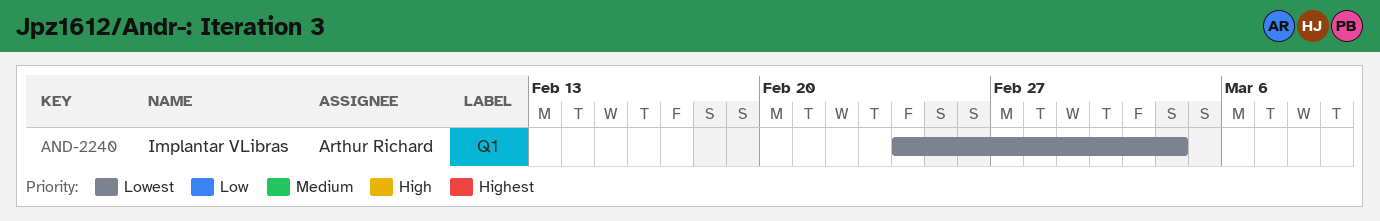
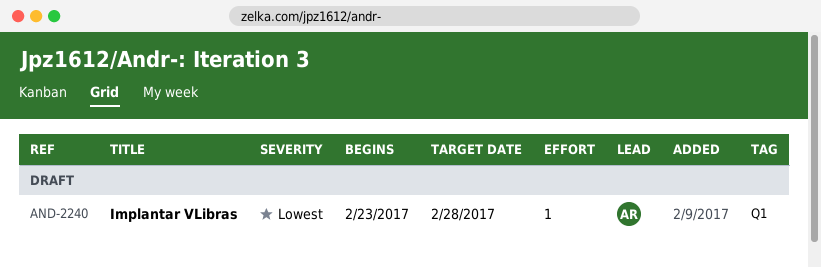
AND-2240, start: Feb 24 -> Feb 23
AND-2240, due: Mar 4 -> Feb 28

